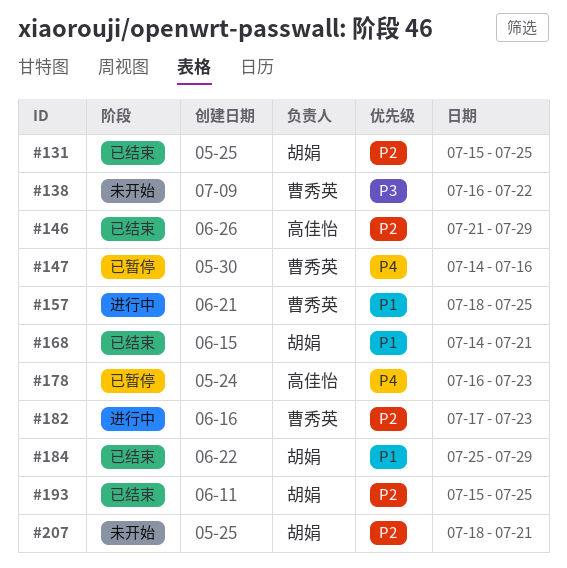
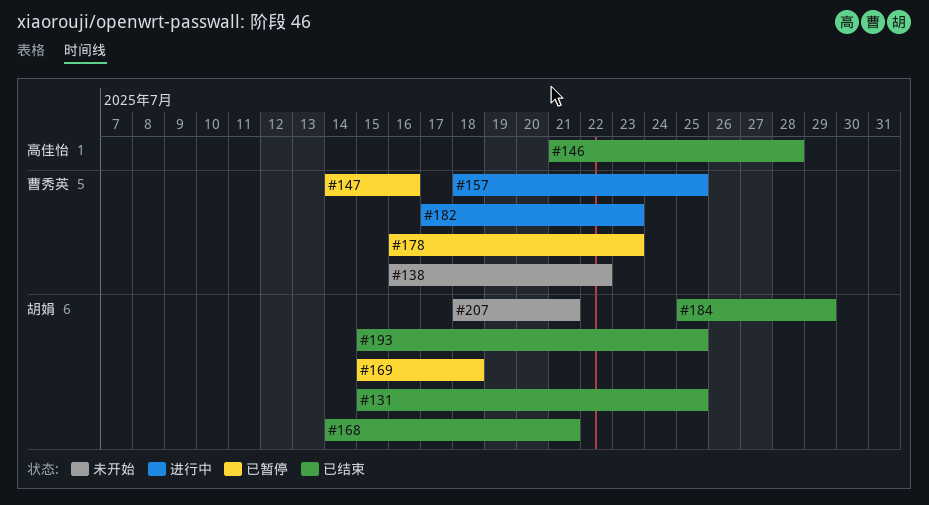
#146, due: Jul 29 -> Jul 28
#169: none -> present
#178, owner: 高佳怡 -> 曹秀英

